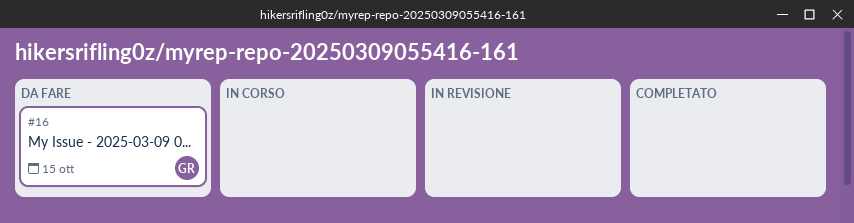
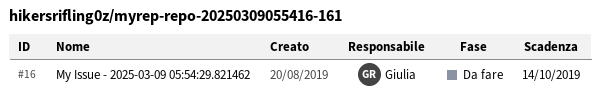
#16, due: Oct 15 -> Oct 14

